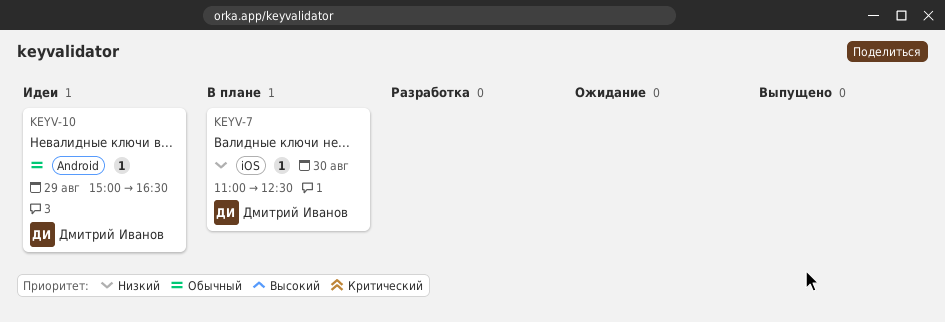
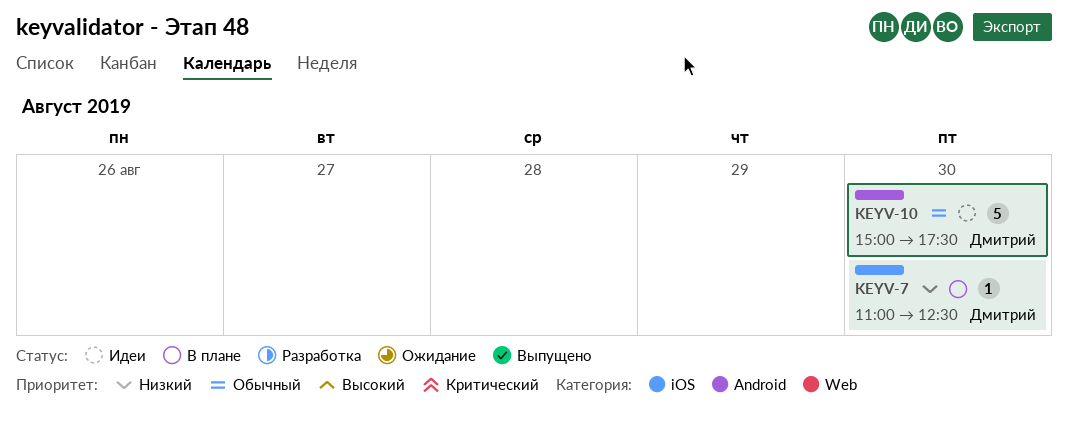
KEYV-10, estimate: 1 -> 5
KEYV-10, day: Aug 29 -> Aug 30
KEYV-10, ends: 16:30 -> 17:30

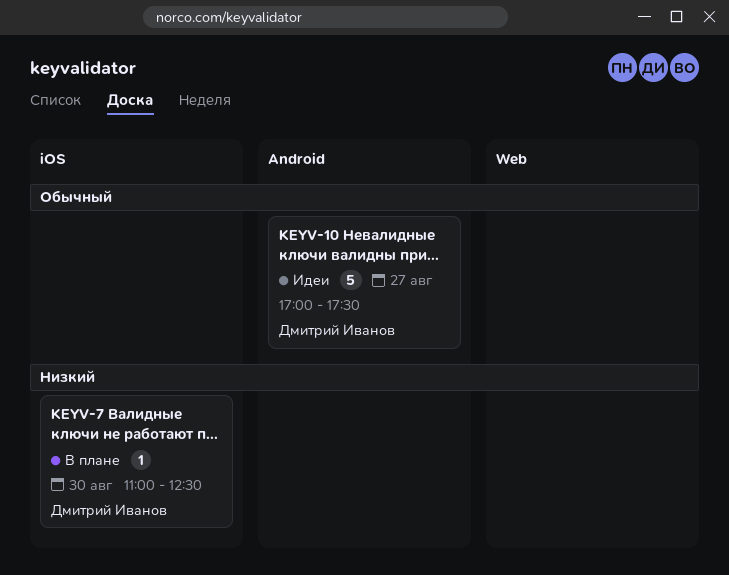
KEYV-10, day: Aug 30 -> Aug 27
KEYV-10, begins: 15:00 -> 17:00

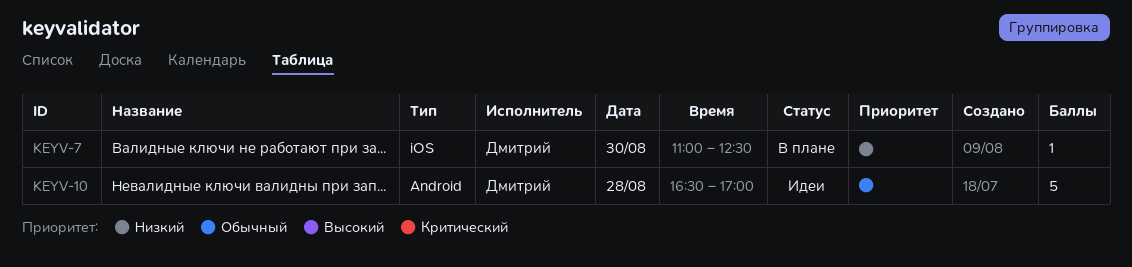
KEYV-10, day: Aug 27 -> Aug 28
KEYV-10, begins: 17:00 -> 16:30
KEYV-10, ends: 17:30 -> 17:00

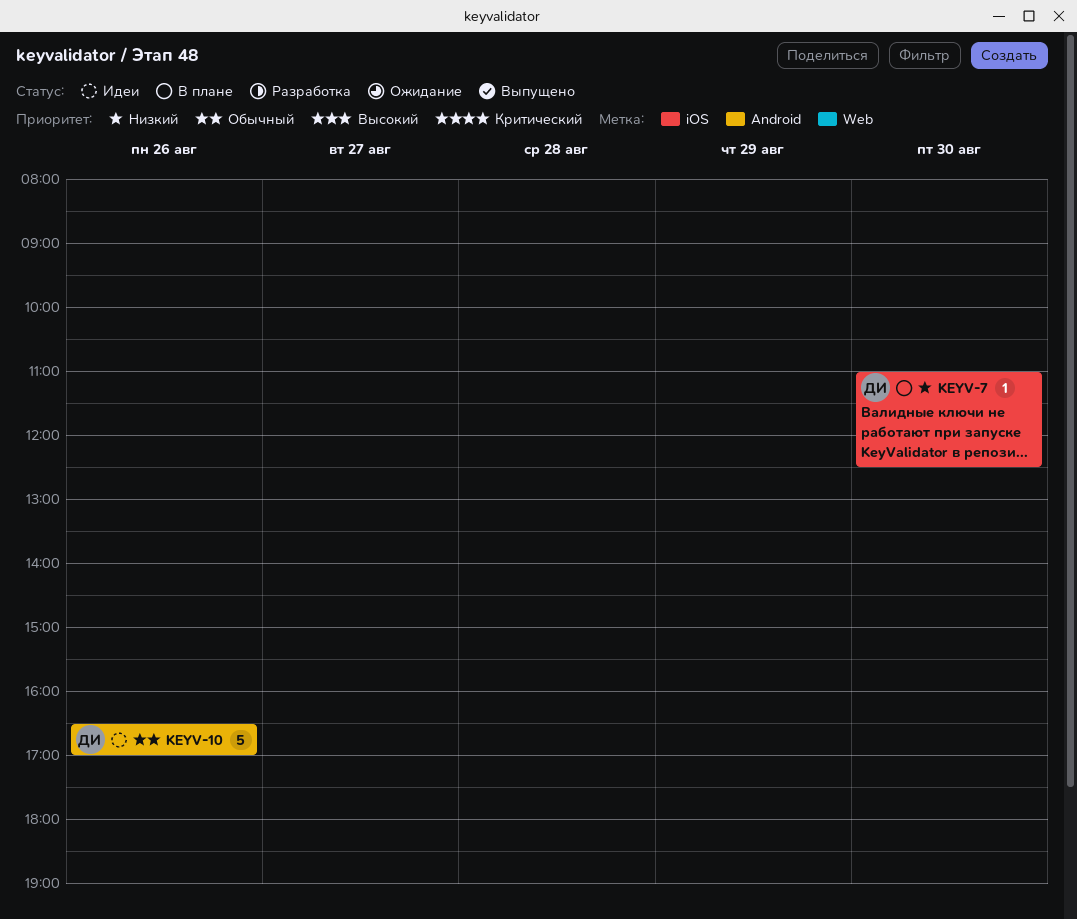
KEYV-10, day: Aug 28 -> Aug 26

